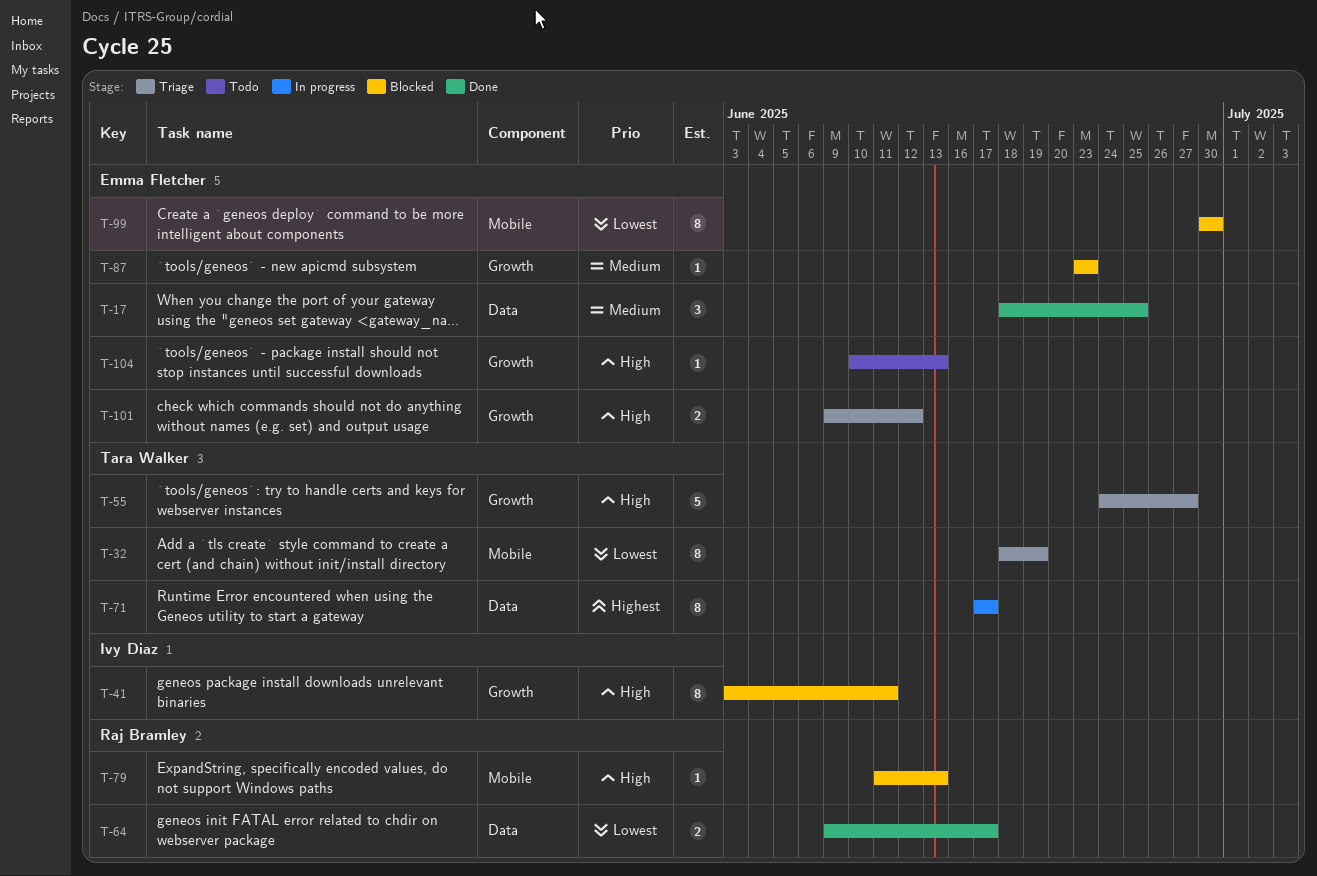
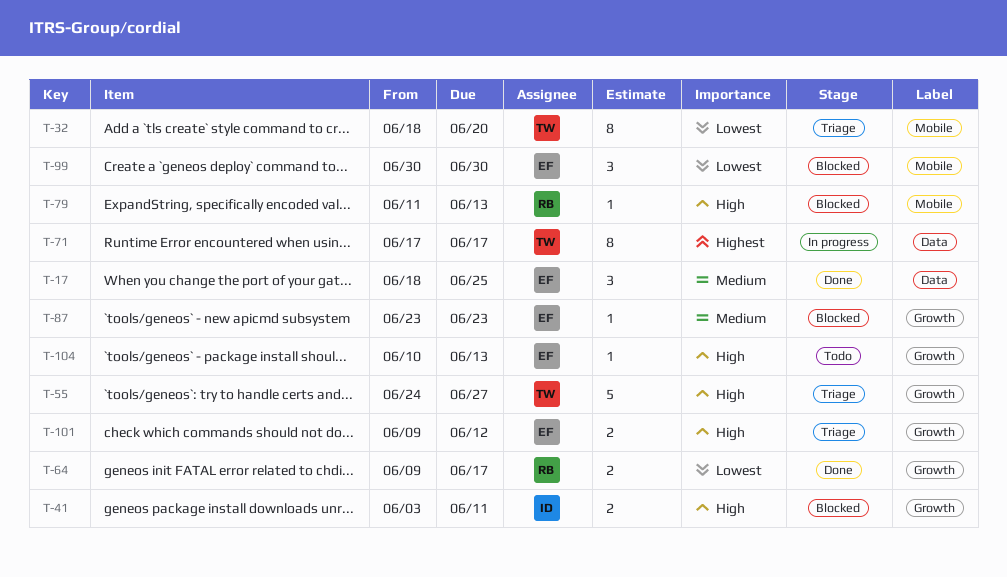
T-32, due: Jun 19 -> Jun 20
T-41, estimate: 8 -> 2
T-64, label: Data -> Growth
T-99, estimate: 8 -> 3

